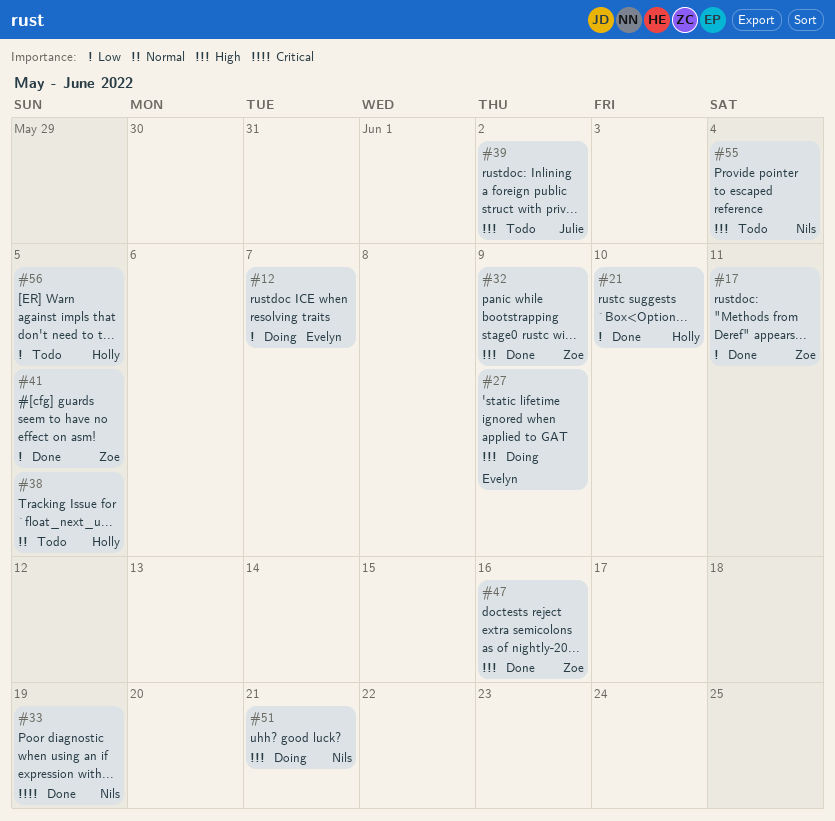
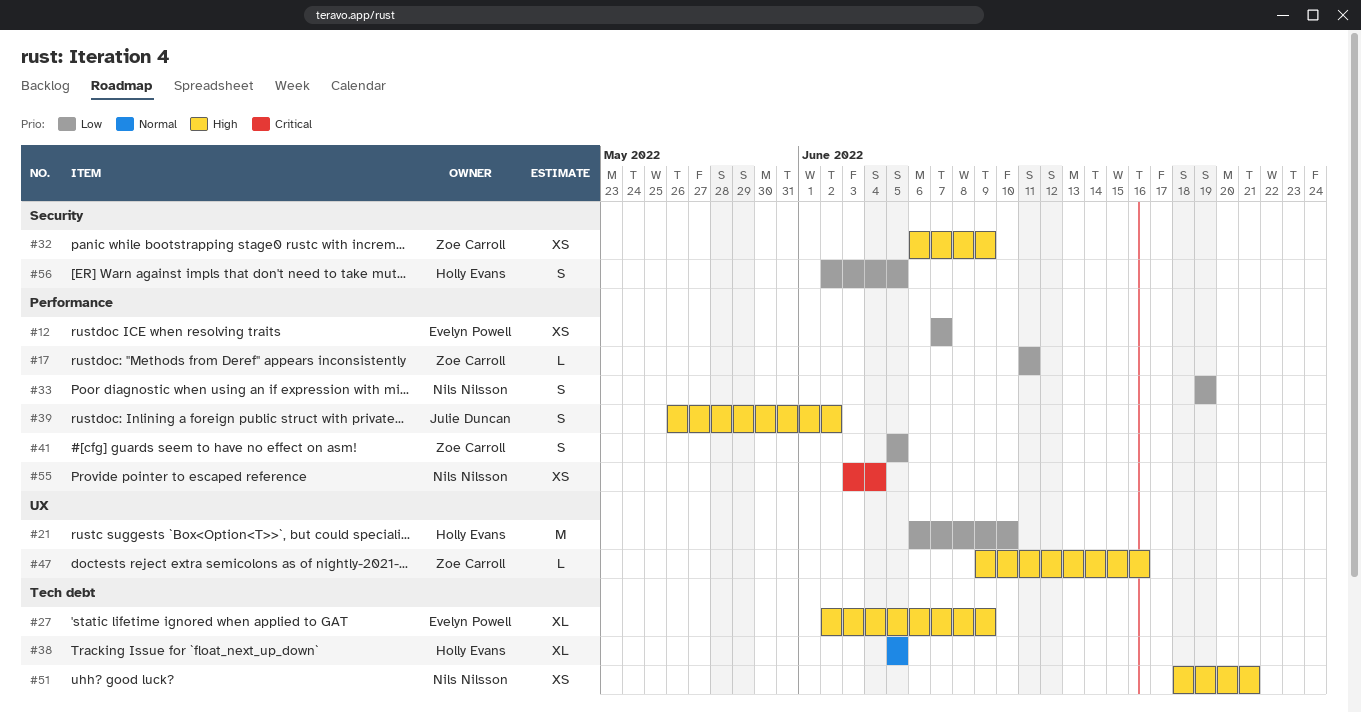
#33, priority: Critical -> Low
#55, priority: High -> Critical

